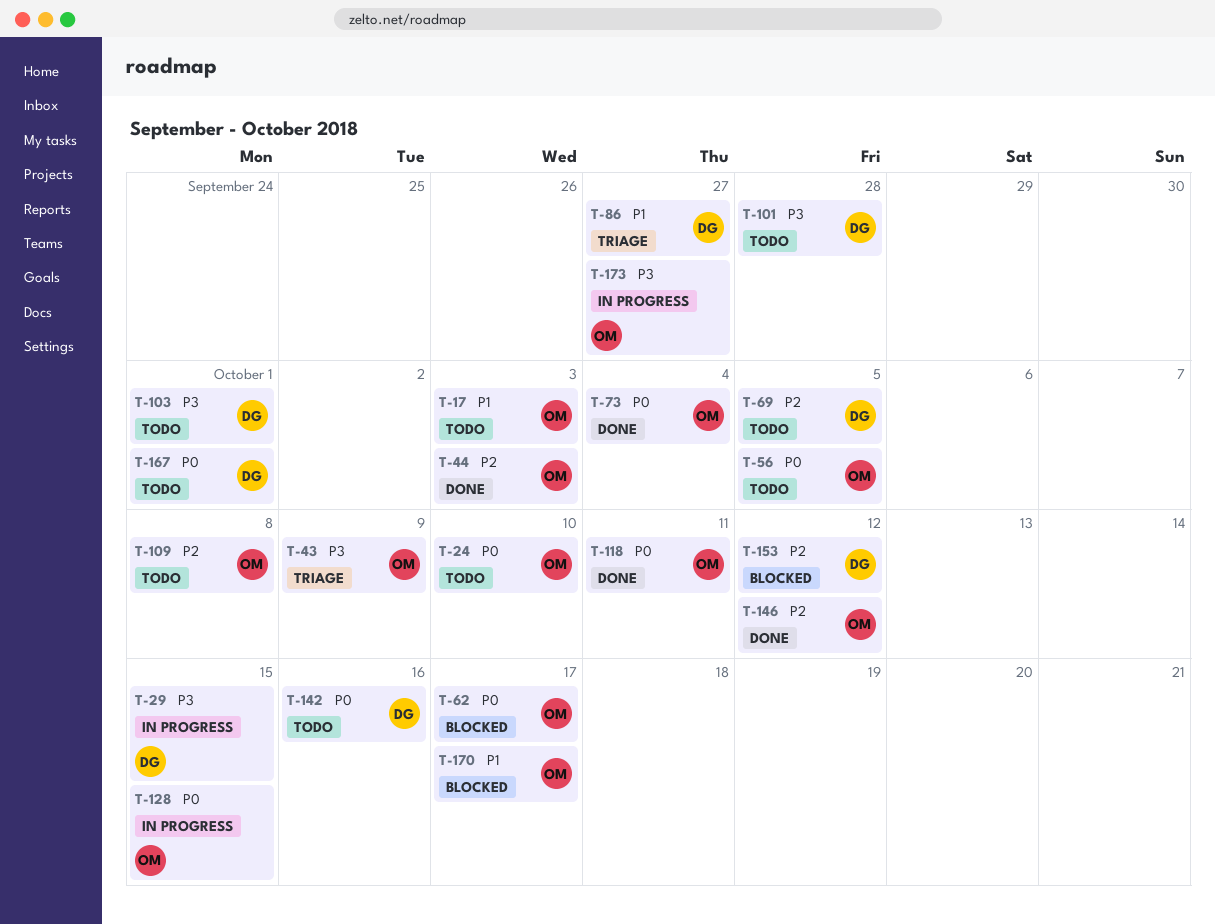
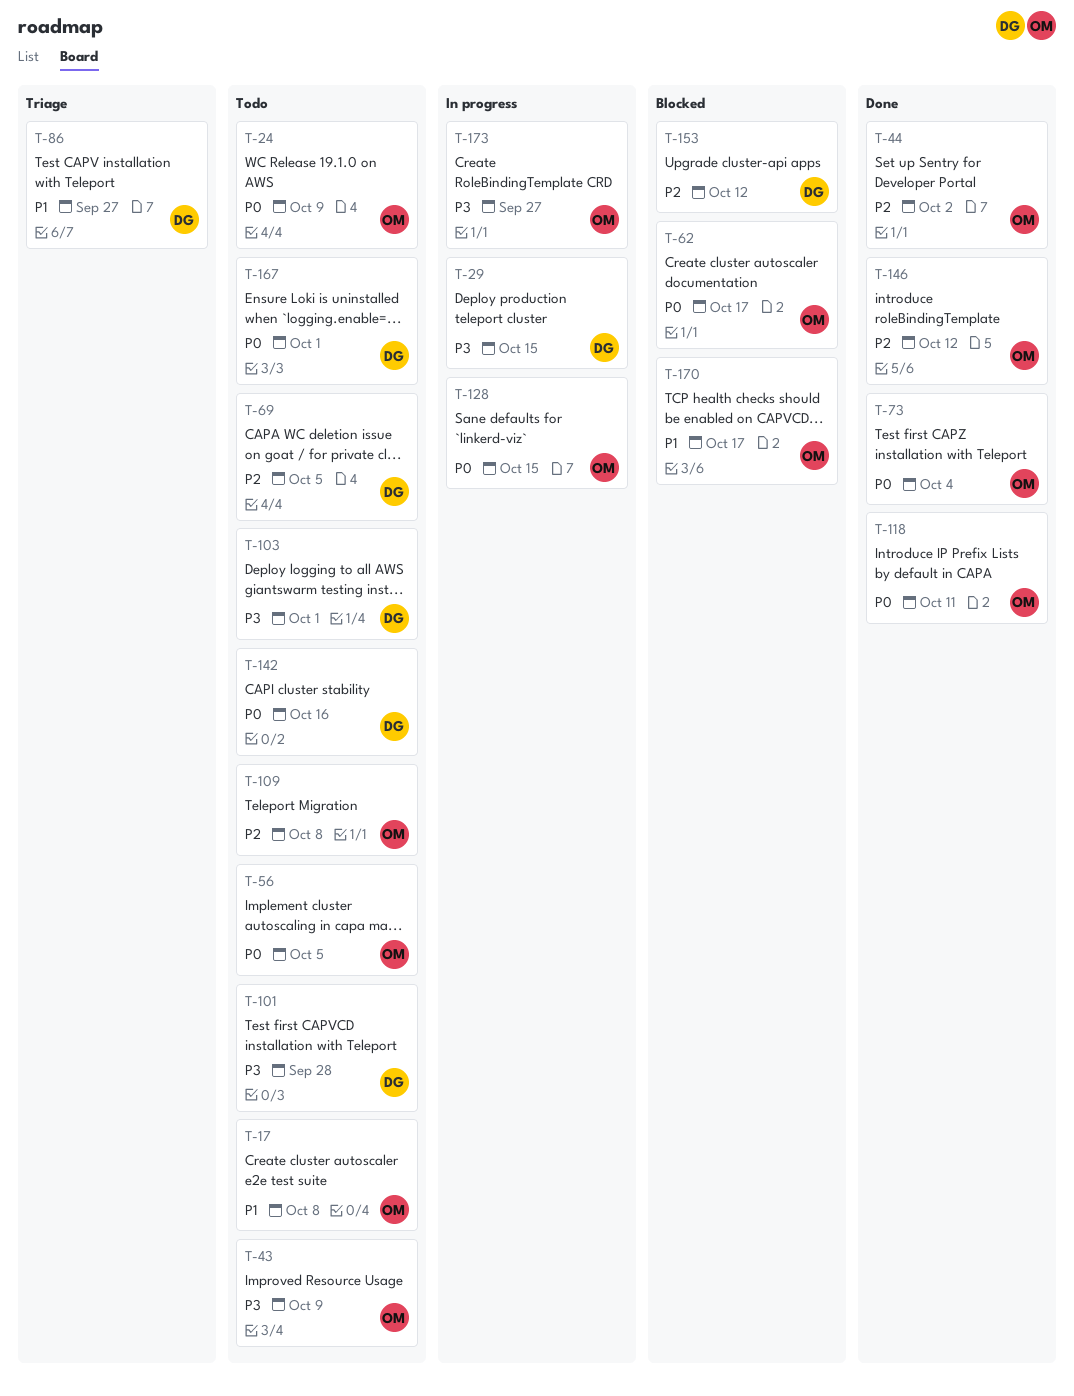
T-17, due: Oct 3 -> Oct 8
T-24, due: Oct 10 -> Oct 9
T-43, status: Triage -> Todo
T-44, due: Oct 3 -> Oct 2

